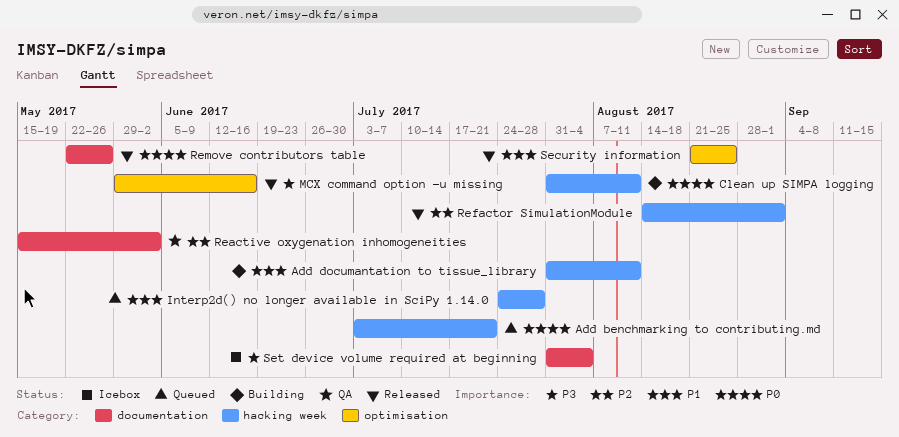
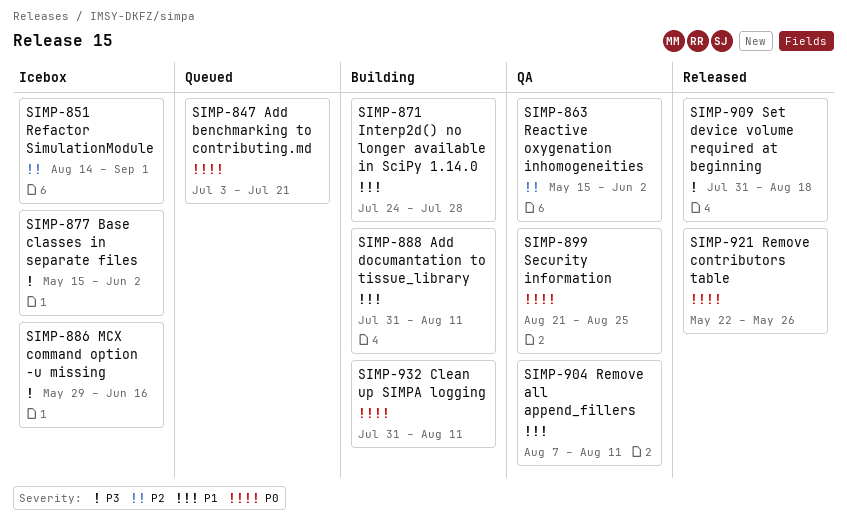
Base classes in separate files: none -> present
Interp2d() no longer available in SciPy 1.14.0, status: Queued -> Building
MCX command option -u missing, status: Released -> Icebox
Refactor SimulationModule, status: Released -> Icebox
Remove all append_fillers: none -> present
Security information, status: Released -> QA
Security information, priority: P1 -> P0
Set device volume required at beginning, status: Icebox -> Released
Set device volume required at beginning, due: Aug 4 -> Aug 18

